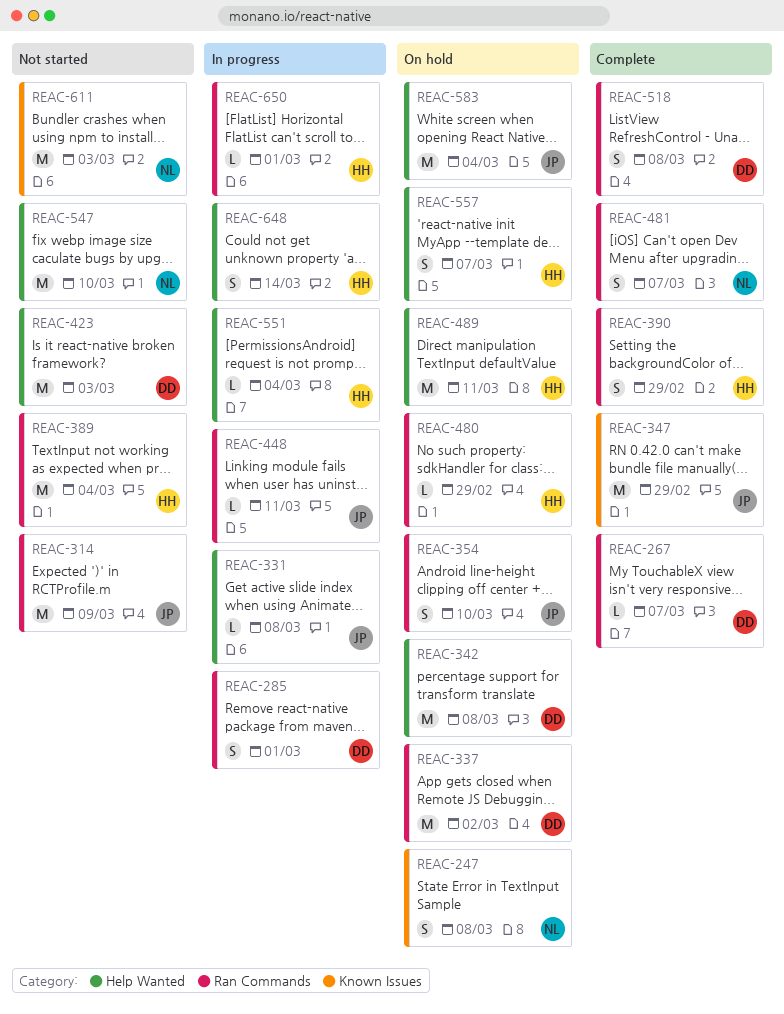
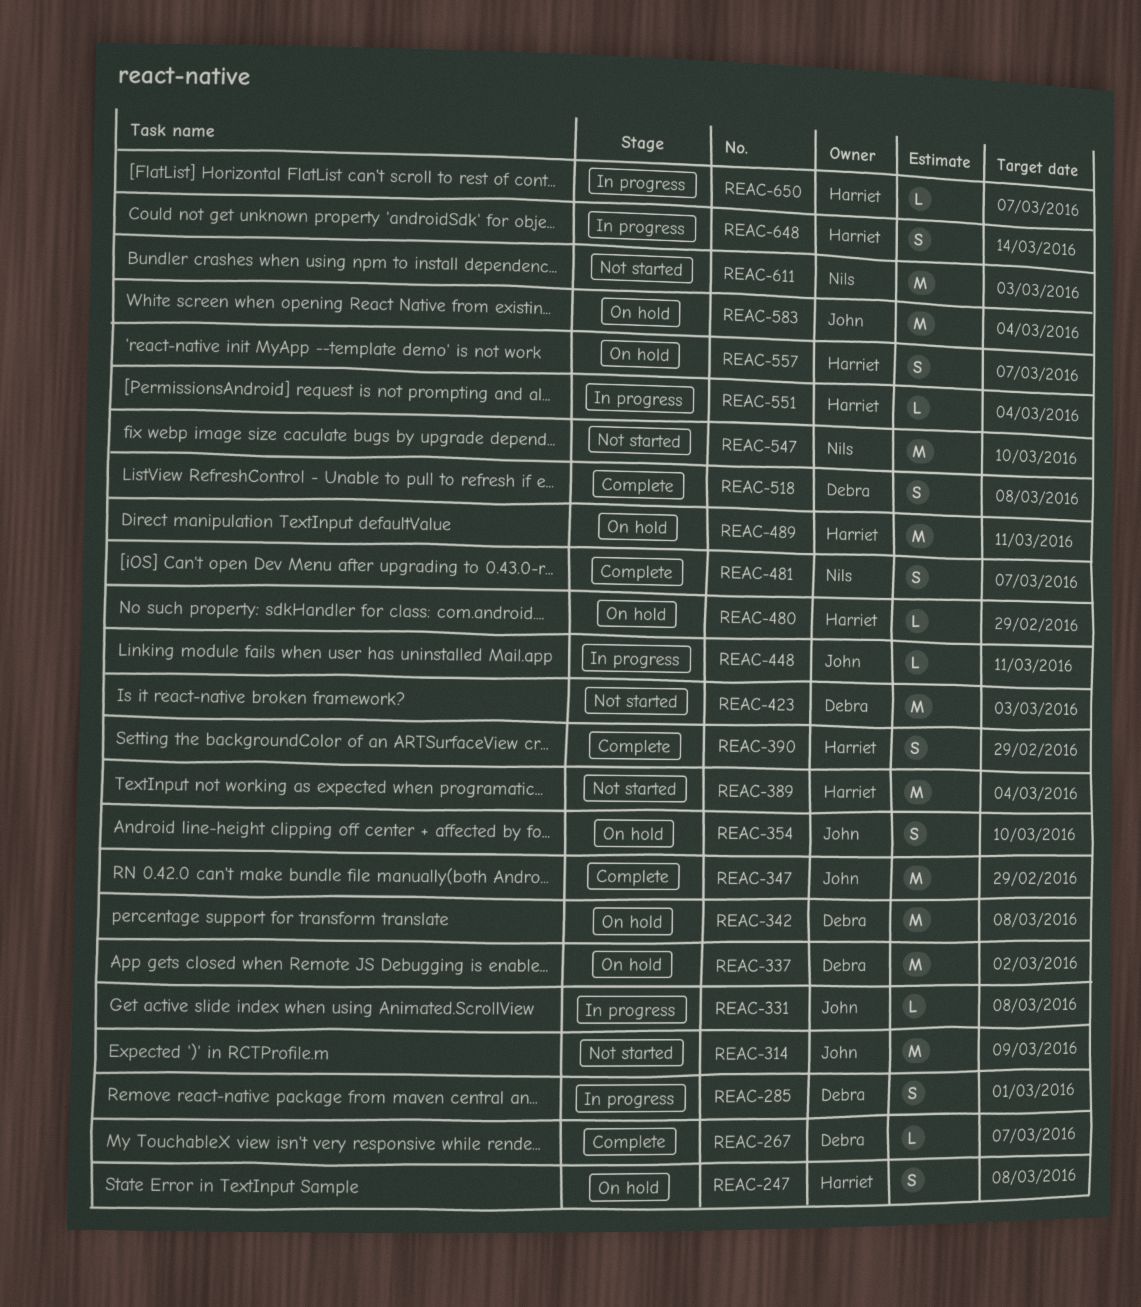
REAC-247, owner: Nils -> Harriet
REAC-650, due: Mar 1 -> Mar 7

